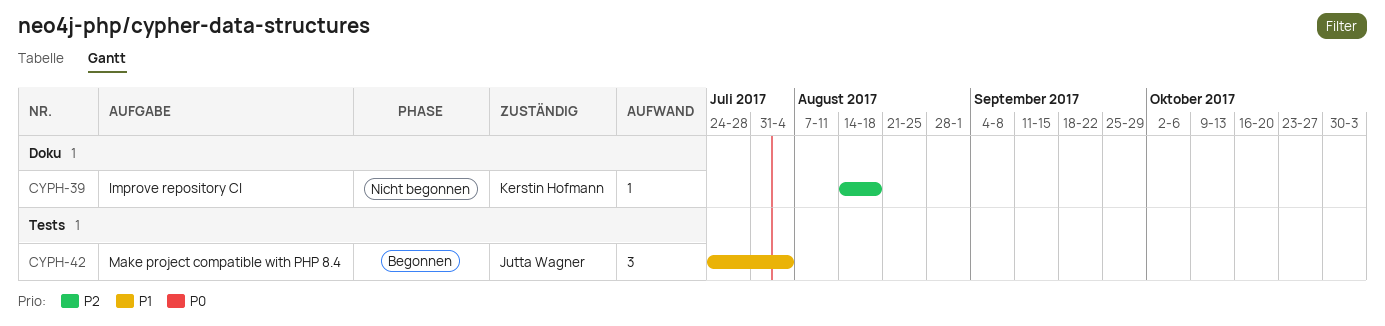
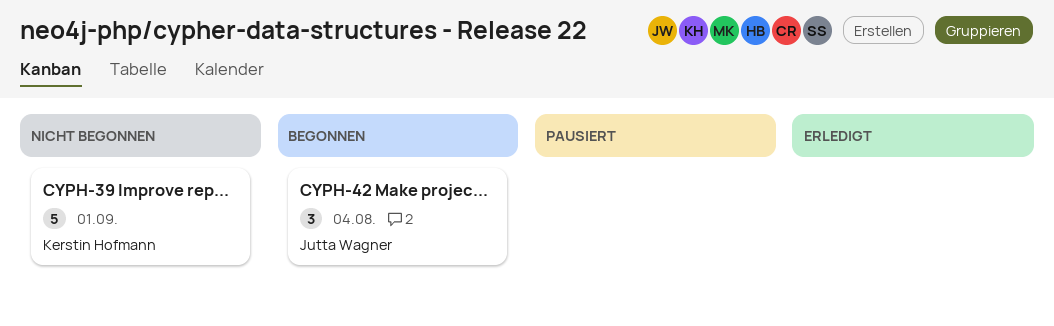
CYPH-39, estimate: 1 -> 5
CYPH-39, due: Aug 18 -> Sep 1

